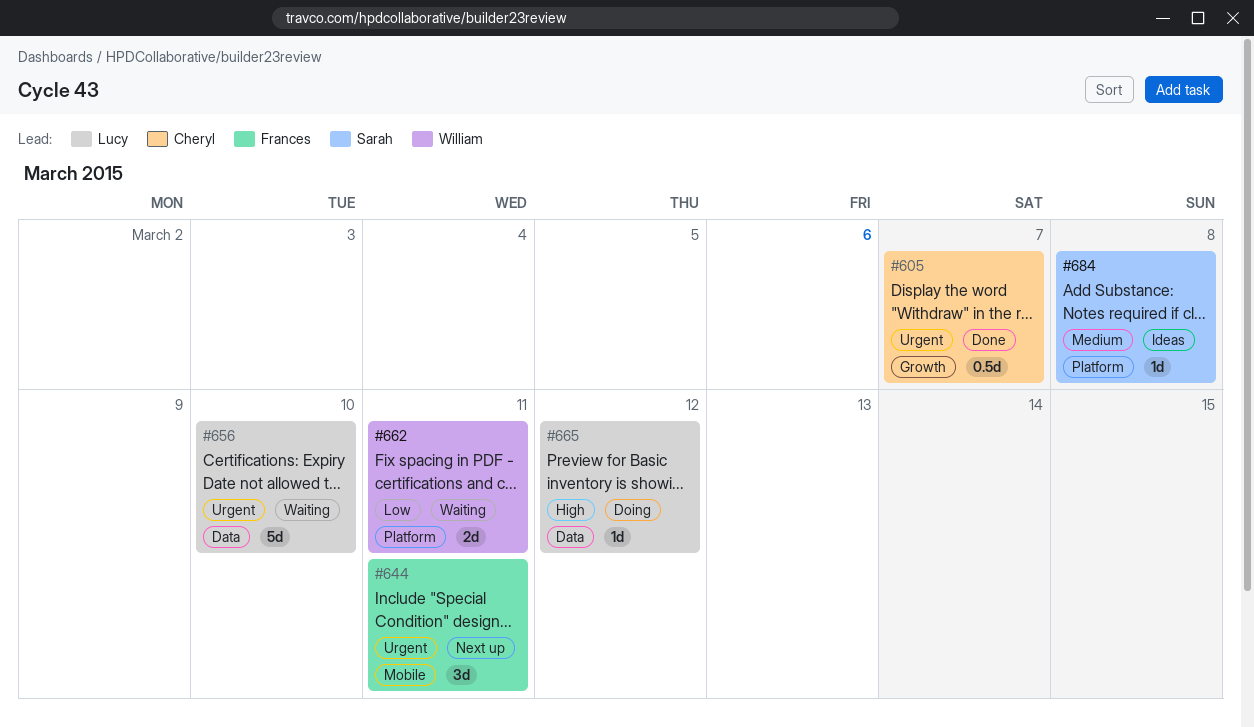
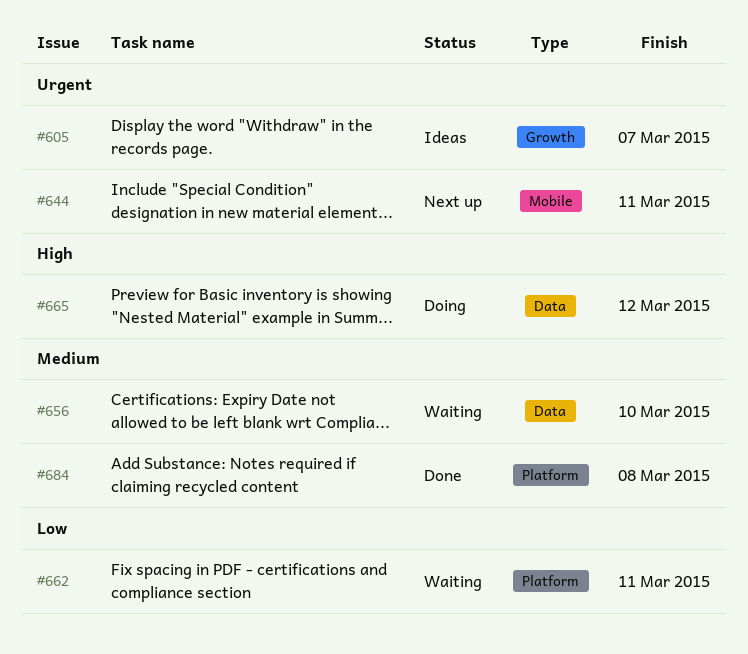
#605, status: Done -> Ideas
#656, priority: Urgent -> Medium
#684, status: Ideas -> Done

